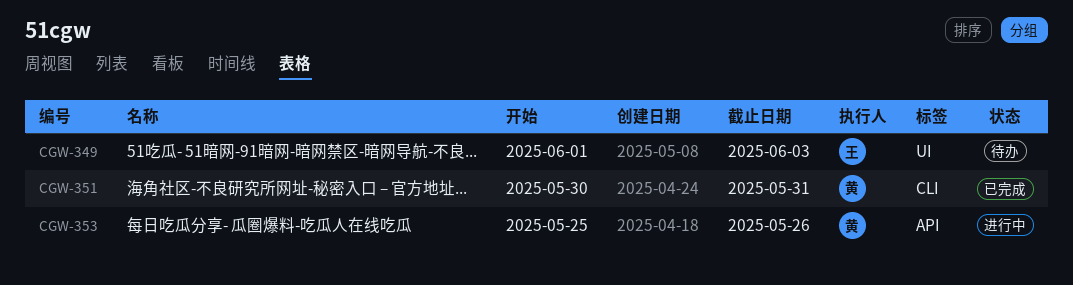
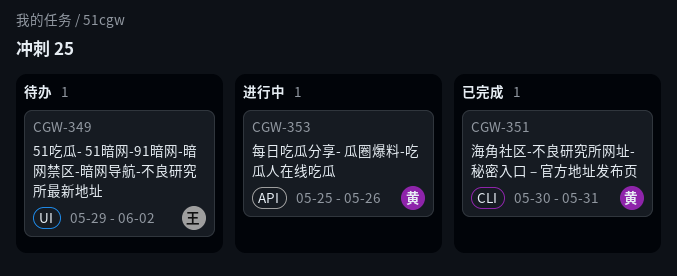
CGW-349, start: Jun 1 -> May 29
CGW-349, due: Jun 3 -> Jun 2

